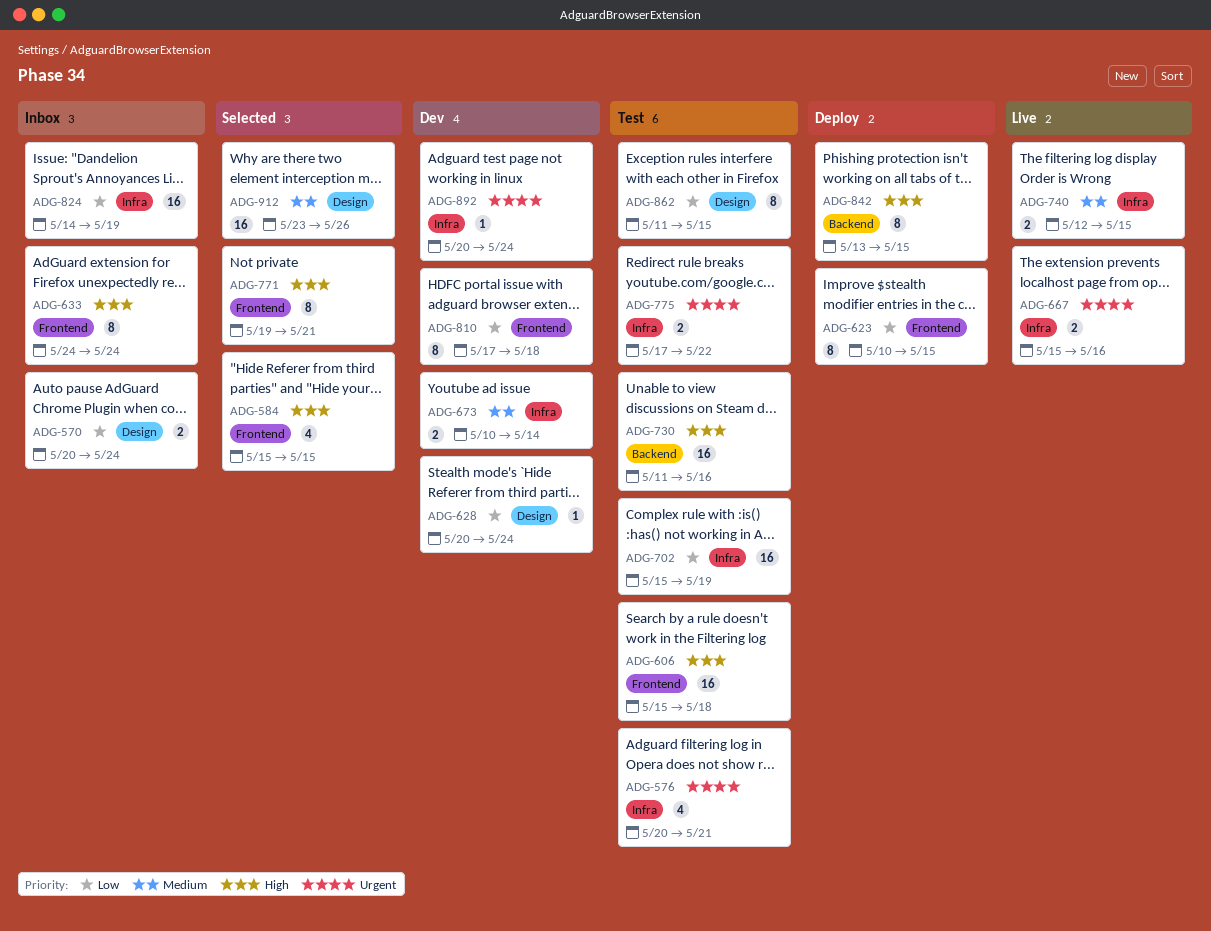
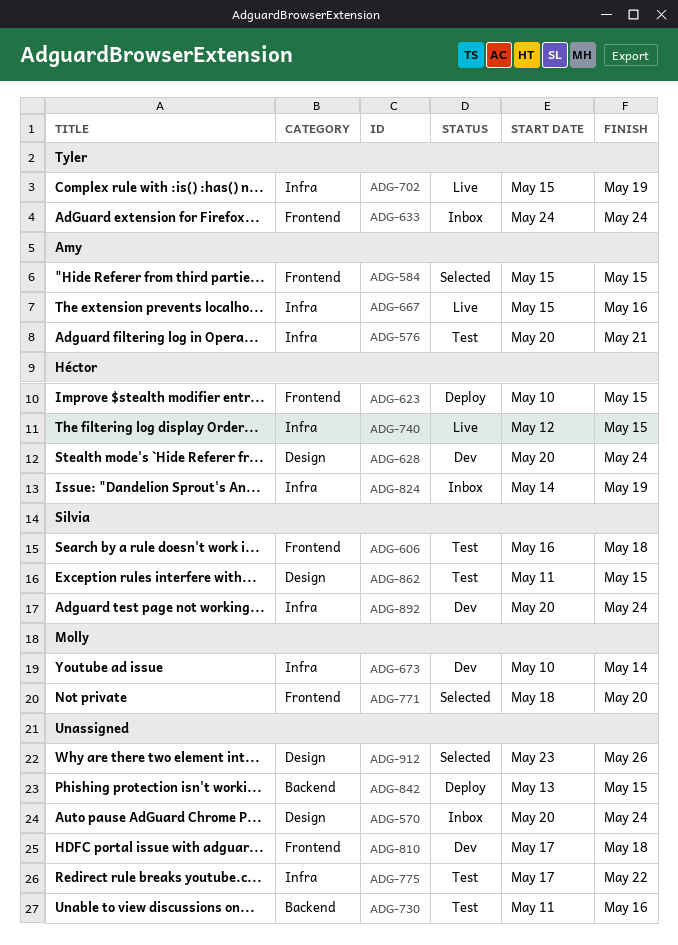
ADG-606, start: May 15 -> May 16
ADG-702, status: Test -> Live
ADG-771, start: May 19 -> May 18
ADG-771, due: May 21 -> May 20

